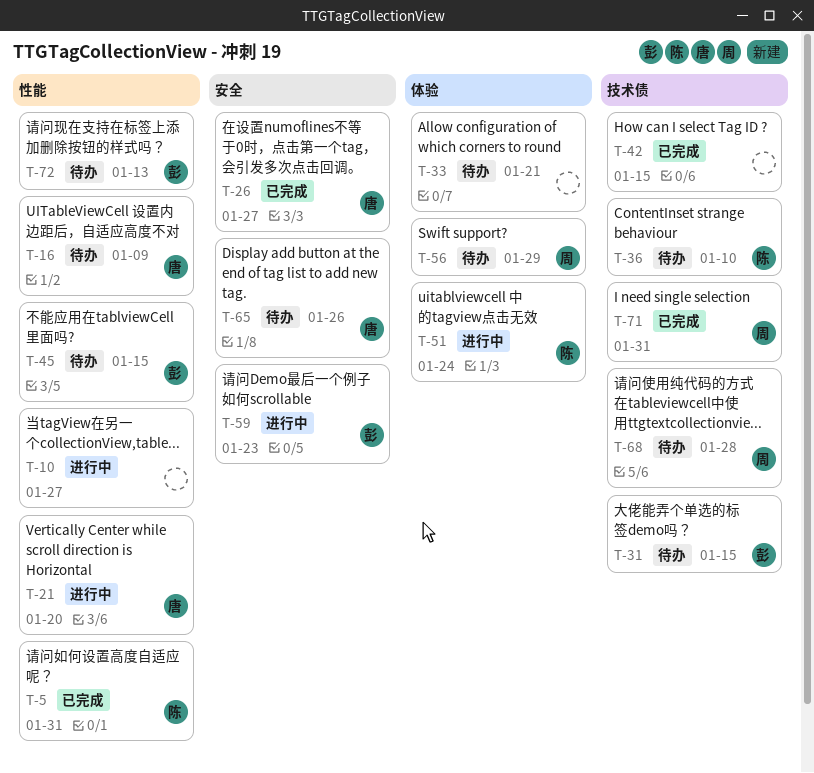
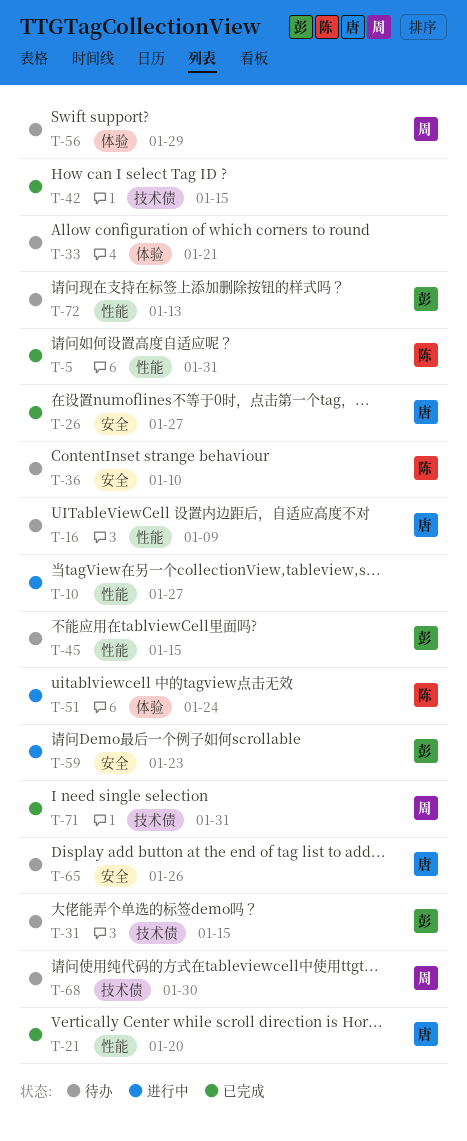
T-21, status: 进行中 -> 已完成
T-36, label: 技术债 -> 安全
T-68, due: Jan 28 -> Jan 30

